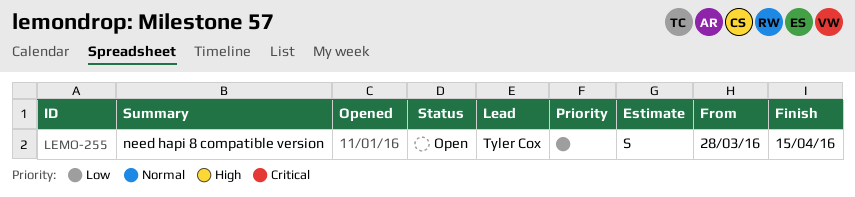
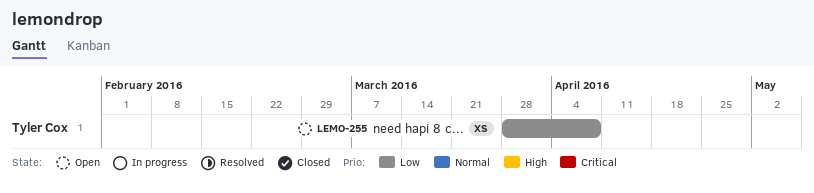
LEMO-255, estimate: S -> XS
LEMO-255, due: Apr 15 -> Apr 8

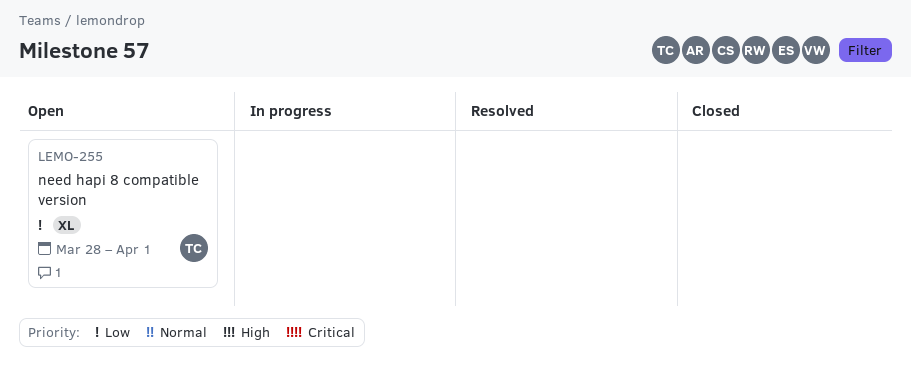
LEMO-255, estimate: XS -> XL
LEMO-255, due: Apr 8 -> Apr 1

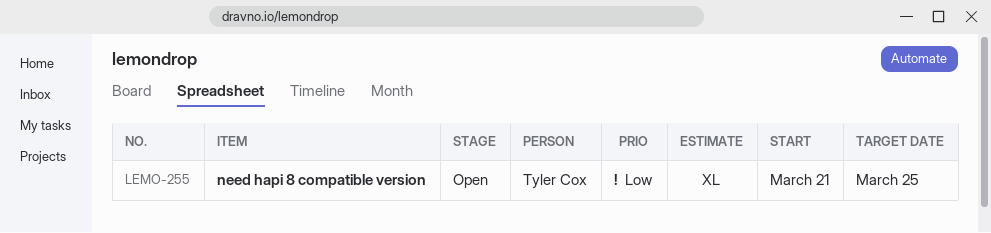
LEMO-255, start: Mar 28 -> Mar 21
LEMO-255, due: Apr 1 -> Mar 25

